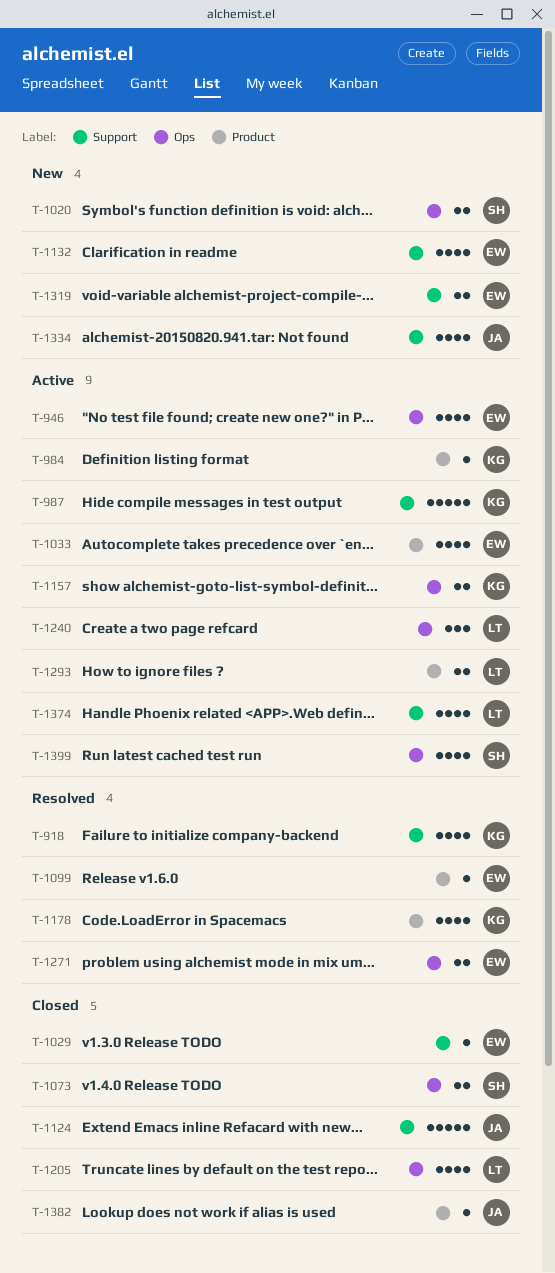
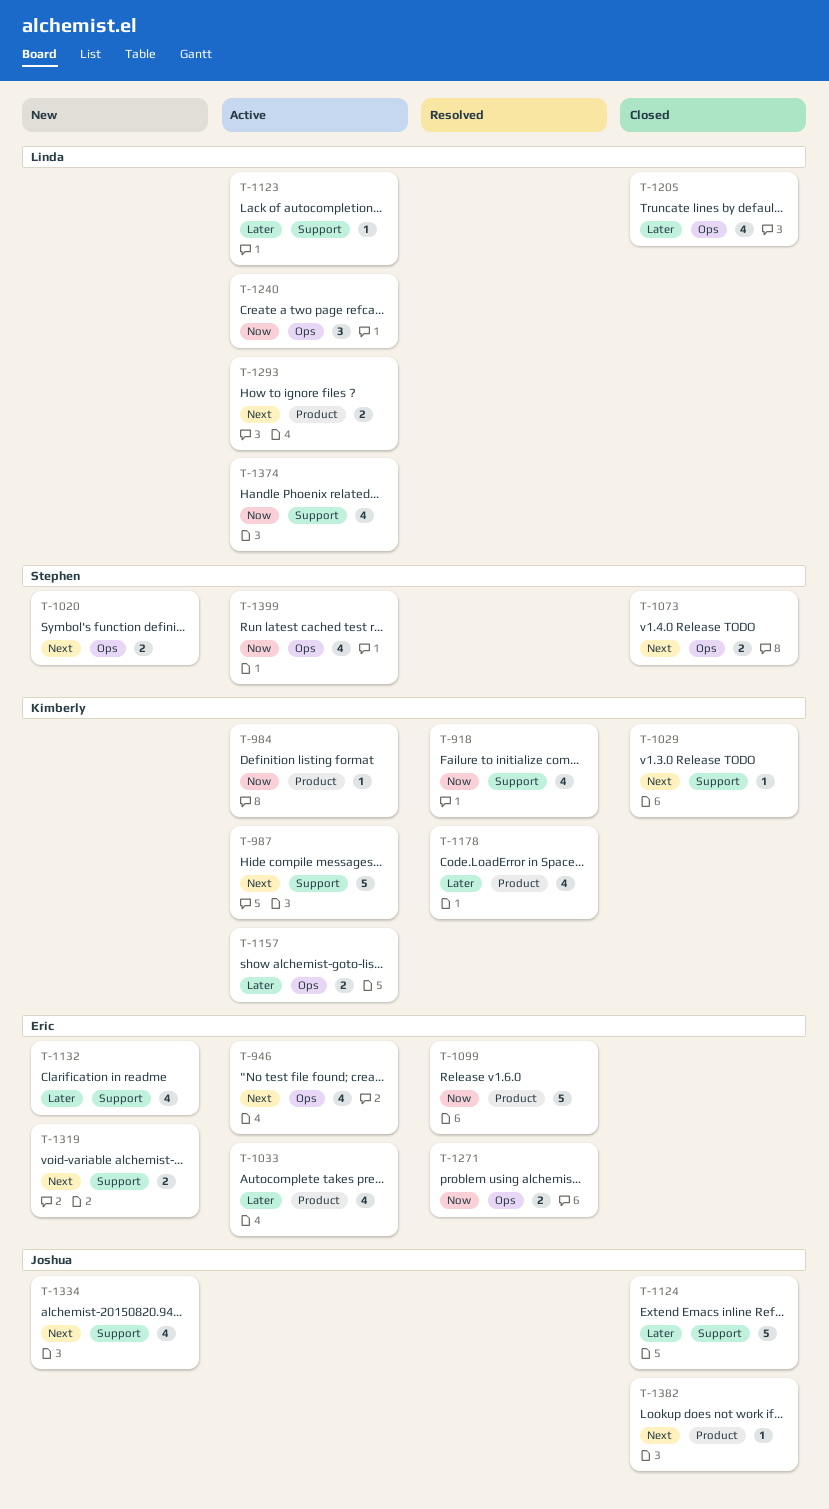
T-1029, owner: Eric -> Kimberly
T-1099, estimate: 1 -> 5
T-1123: none -> present

